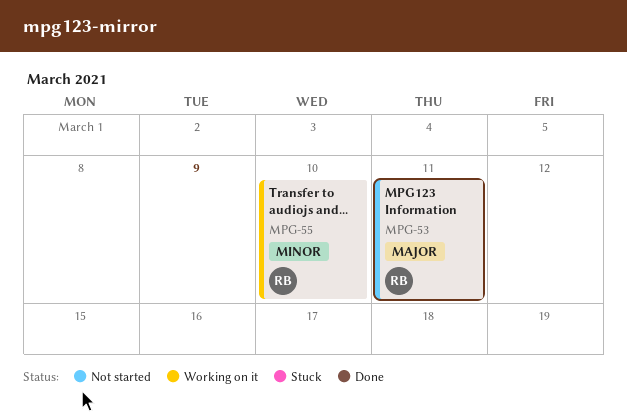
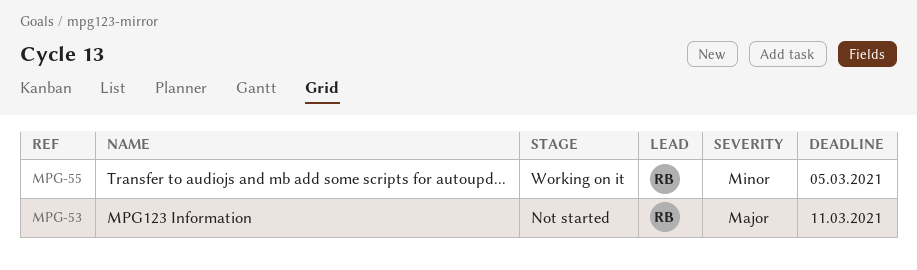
MPG-55, due: Mar 10 -> Mar 5

